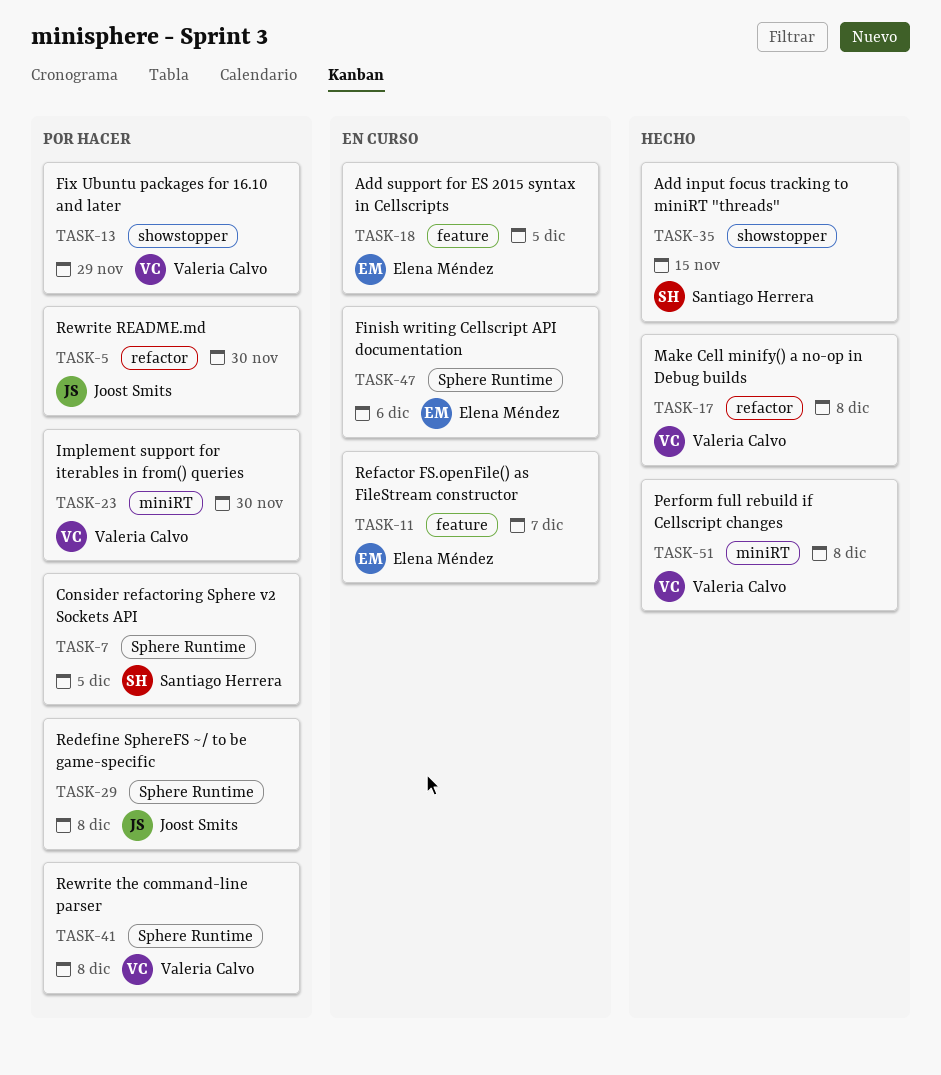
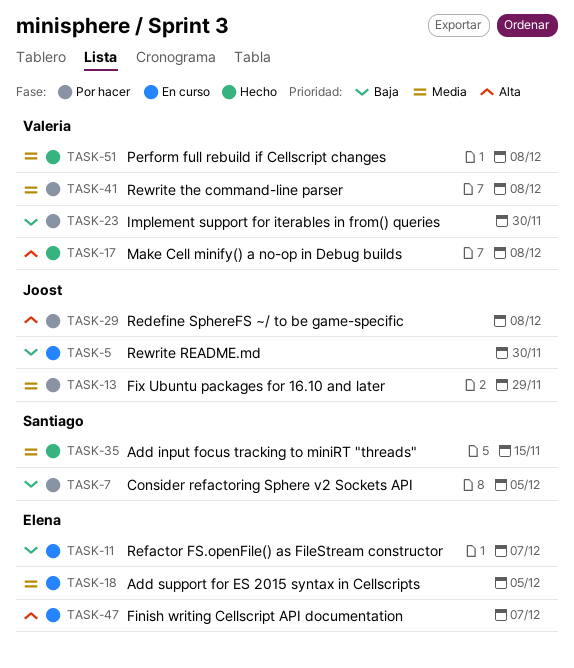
TASK-5, status: Por hacer -> En curso
TASK-13, owner: Valeria Calvo -> Joost Smits
TASK-47, due: Dec 6 -> Dec 7

